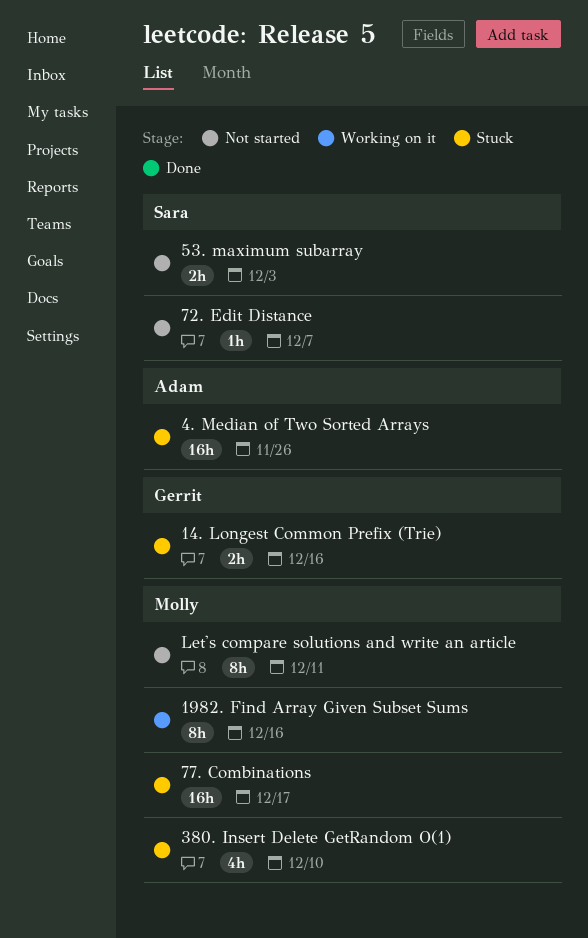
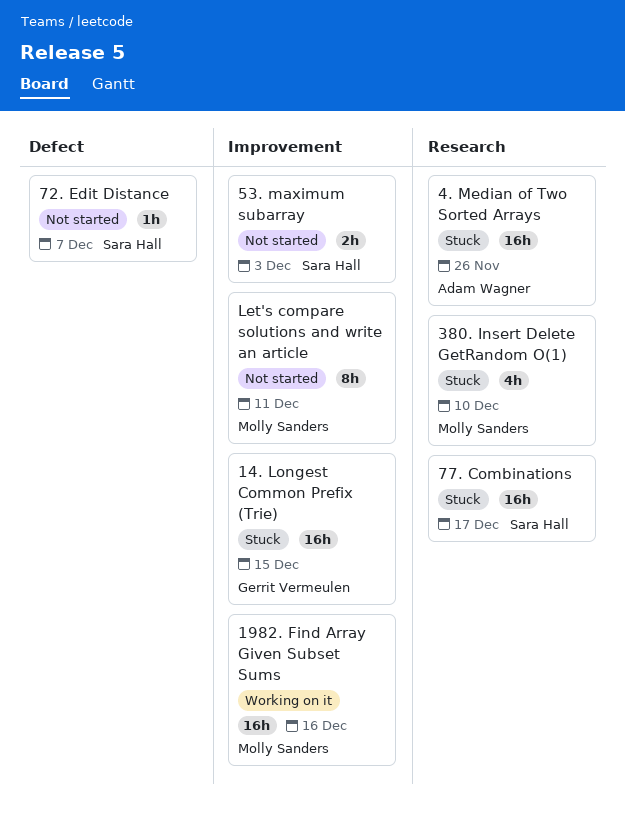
14. Longest Common Prefix (Trie), estimate: 2h -> 16h
14. Longest Common Prefix (Trie), due: Dec 16 -> Dec 15
1982. Find Array Given Subset Sums, estimate: 8h -> 16h
77. Combinations, owner: Molly Sanders -> Sara Hall

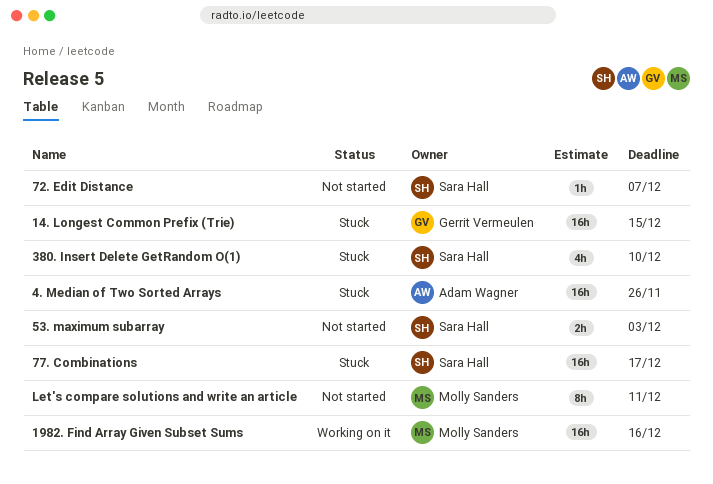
380. Insert Delete GetRandom O(1), owner: Molly Sanders -> Sara Hall

